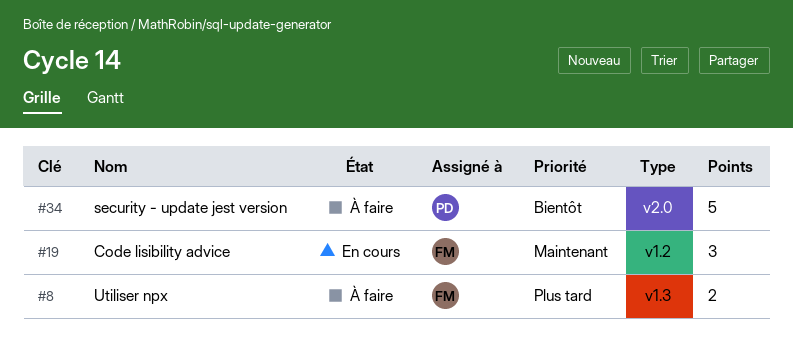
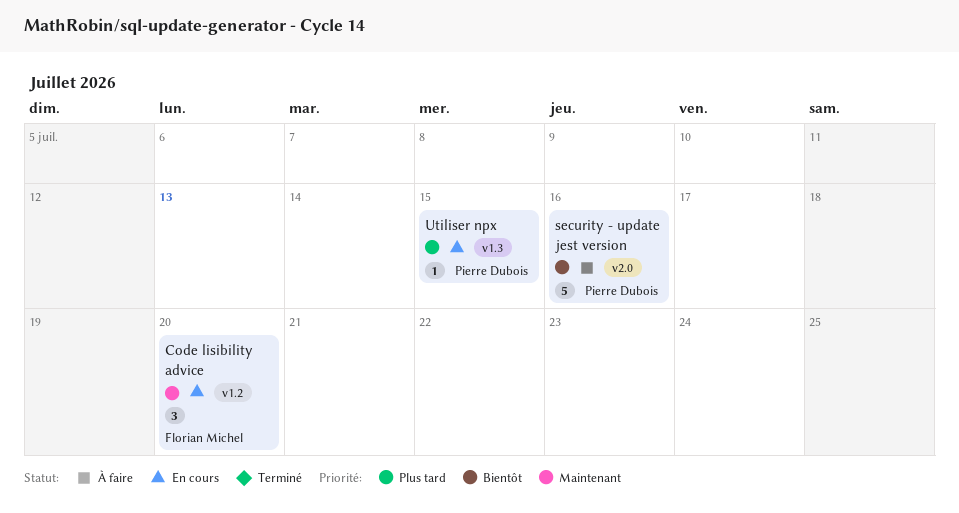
Utiliser npx, status: À faire -> En cours
Utiliser npx, owner: Florian Michel -> Pierre Dubois
Utiliser npx, estimate: 2 -> 1

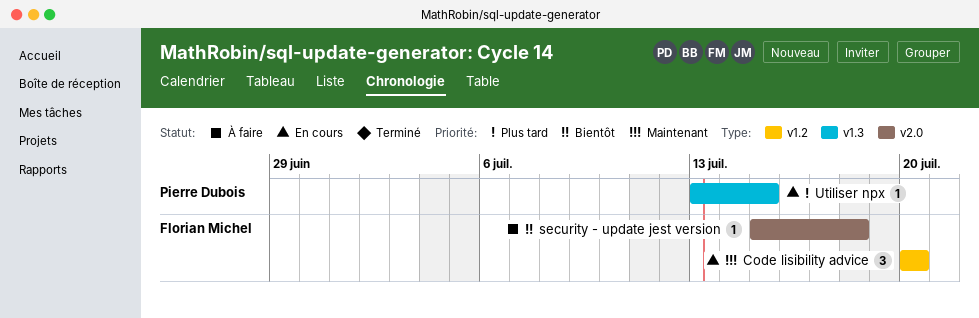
security - update jest version, owner: Pierre Dubois -> Florian Michel
security - update jest version, estimate: 5 -> 1
security - update jest version, due: Jul 16 -> Jul 18

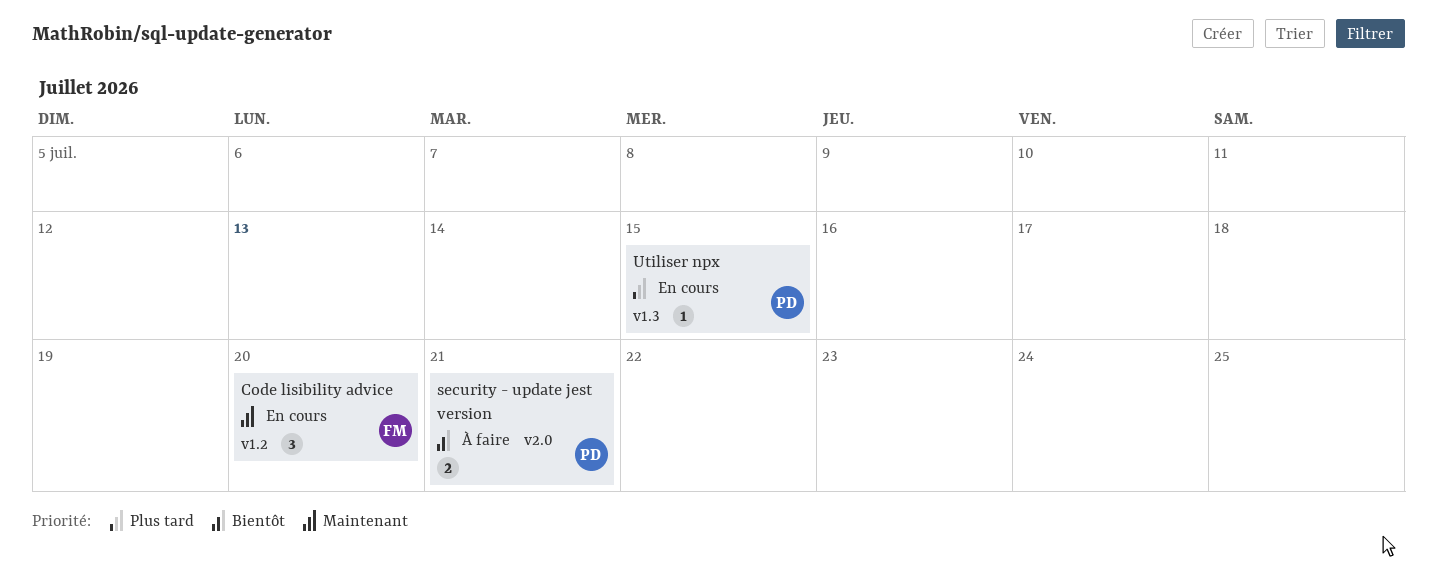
security - update jest version, owner: Florian Michel -> Pierre Dubois
security - update jest version, estimate: 1 -> 2
security - update jest version, due: Jul 18 -> Jul 21

